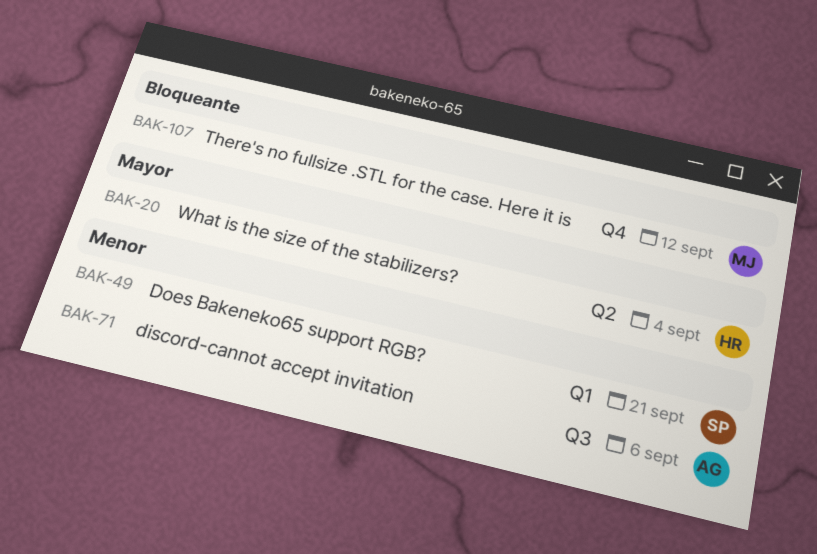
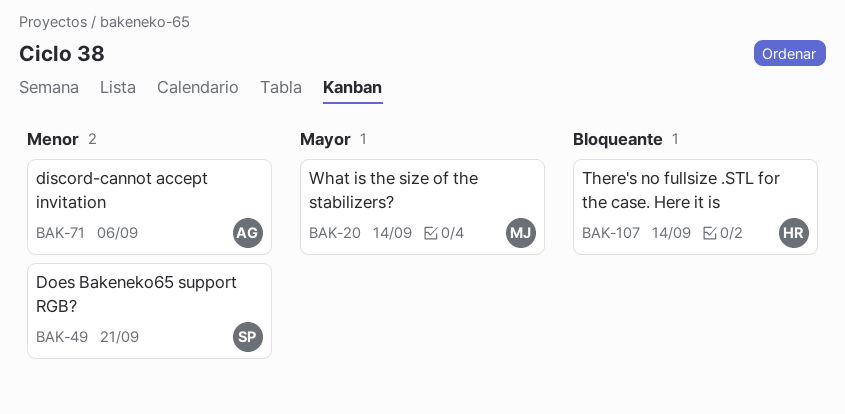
BAK-20, owner: HR -> MJ
BAK-20, due: Sep 4 -> Sep 14
BAK-107, owner: MJ -> HR
BAK-107, due: Sep 12 -> Sep 14

